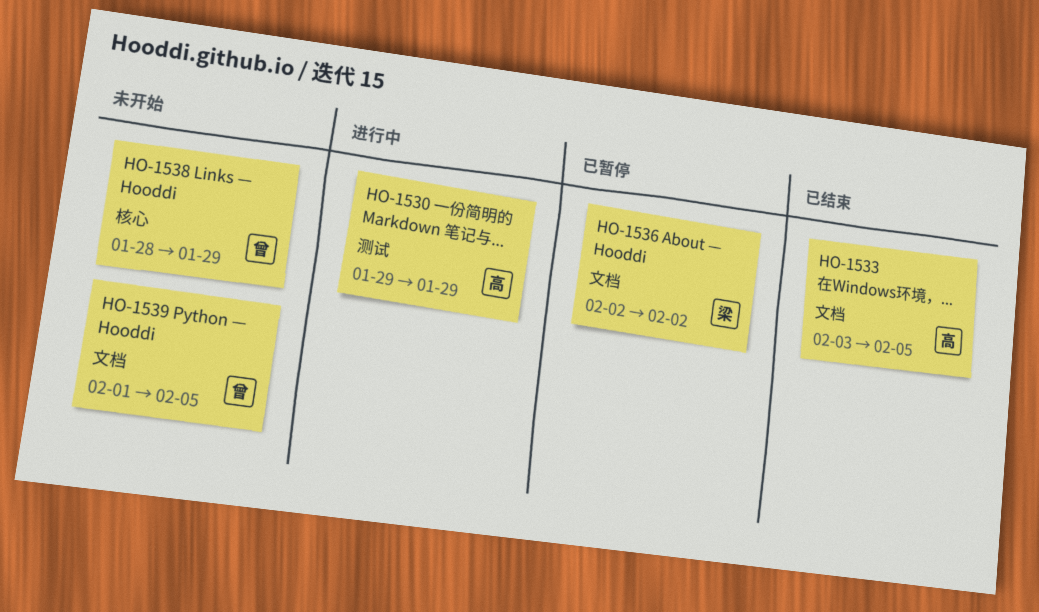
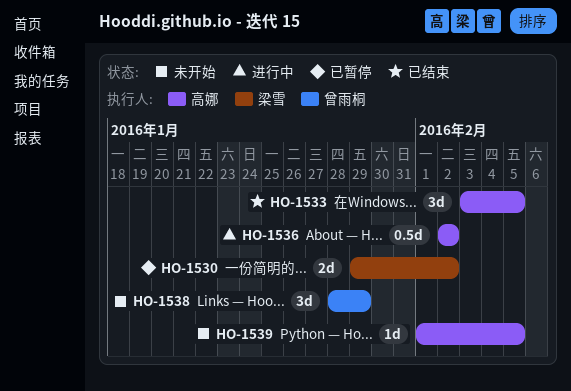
HO-1530, status: 进行中 -> 已暂停
HO-1530, owner: 高娜 -> 梁雪
HO-1530, due: Jan 29 -> Feb 2
HO-1536, status: 已暂停 -> 进行中
HO-1536, owner: 梁雪 -> 高娜
HO-1539, owner: 曾雨桐 -> 高娜

